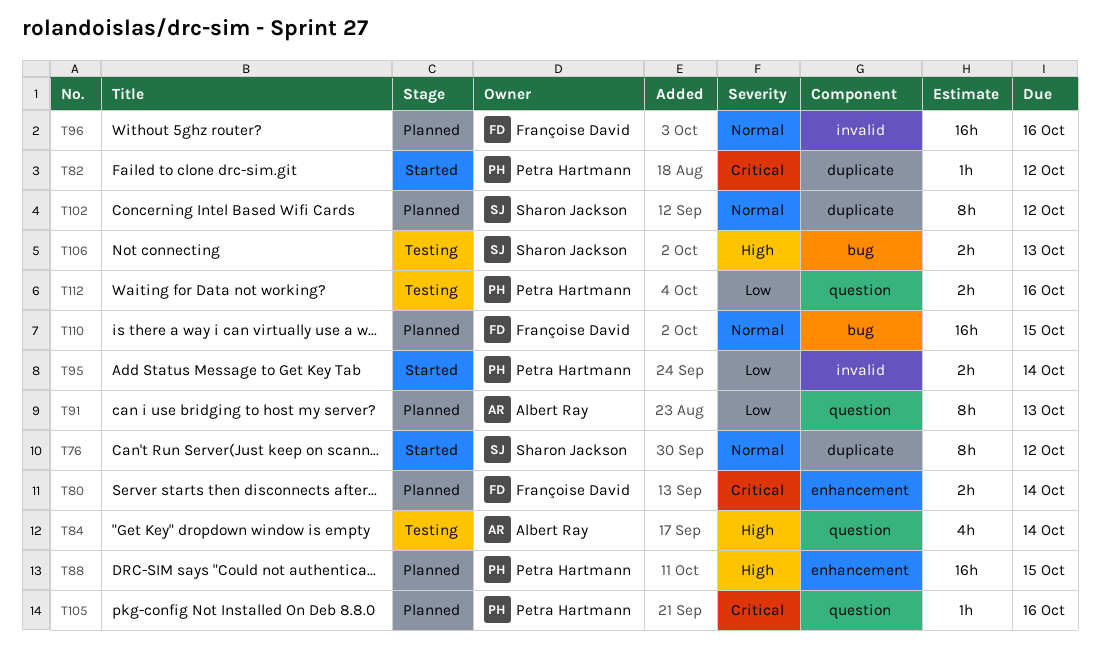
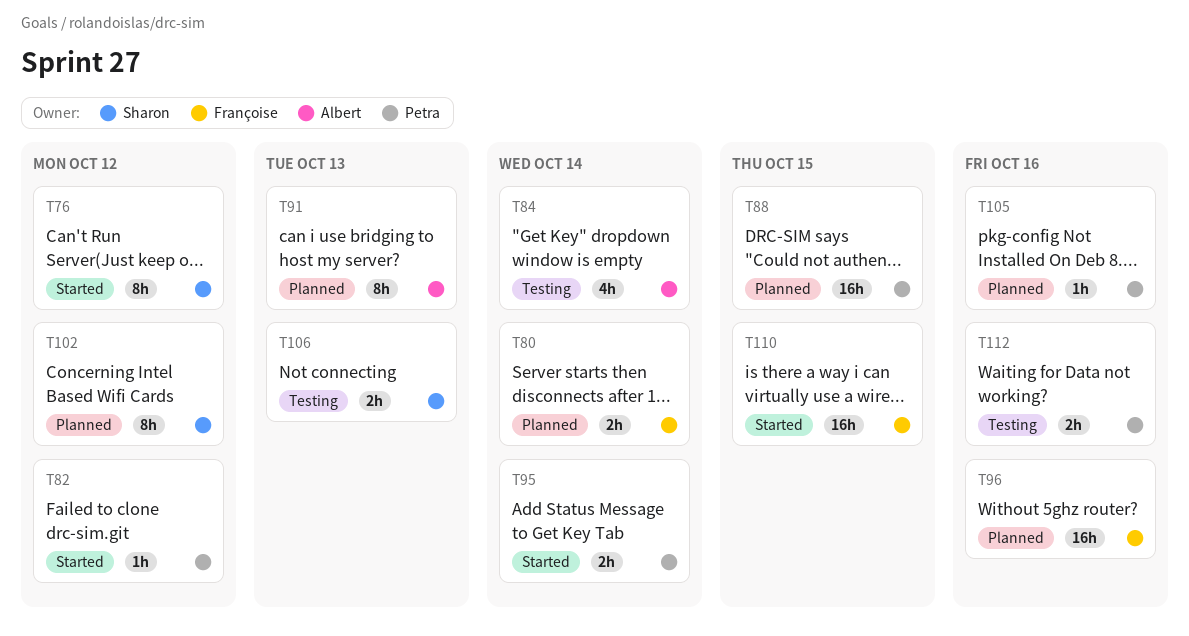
T110, status: Planned -> Started

